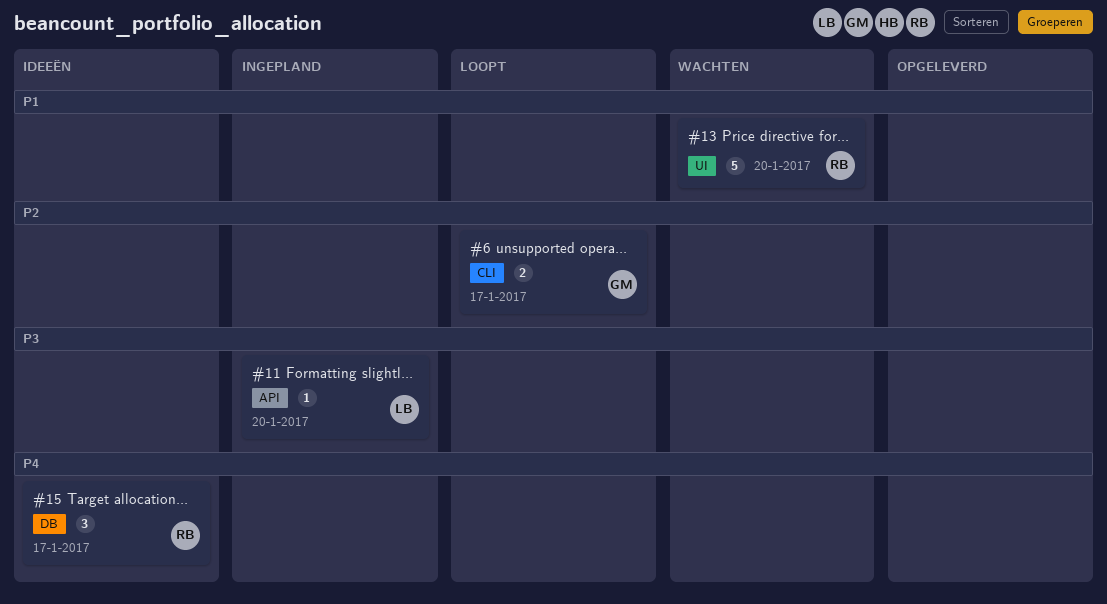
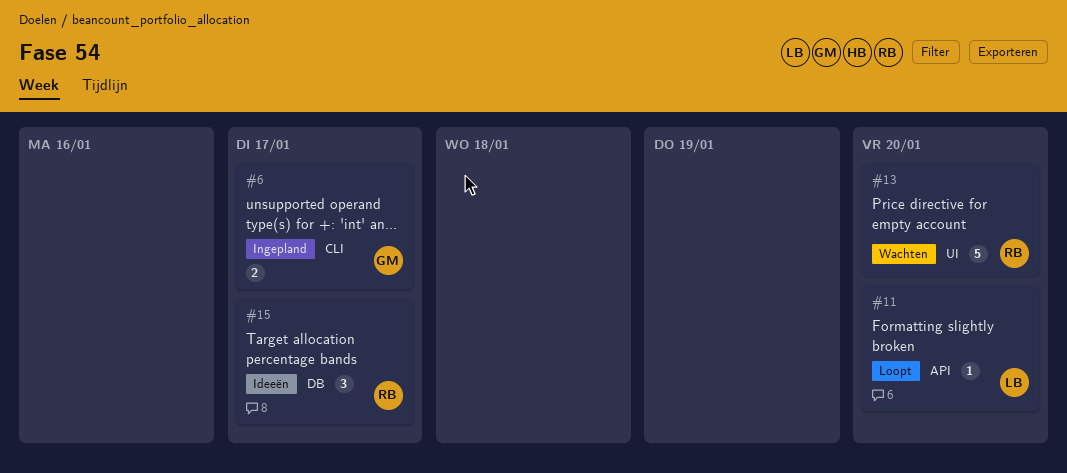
#6, status: Loopt -> Ingepland
#11, status: Ingepland -> Loopt

